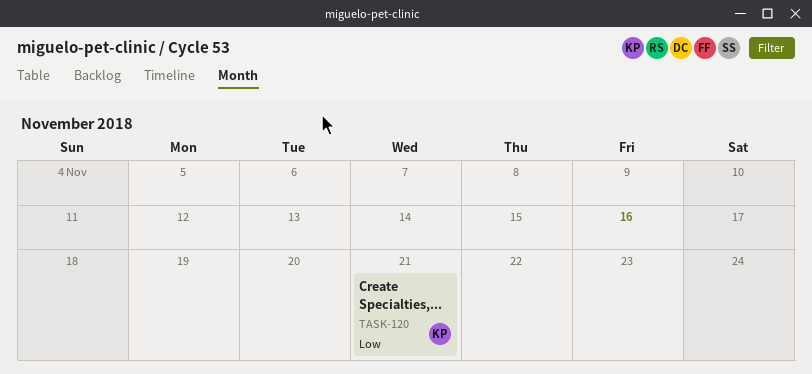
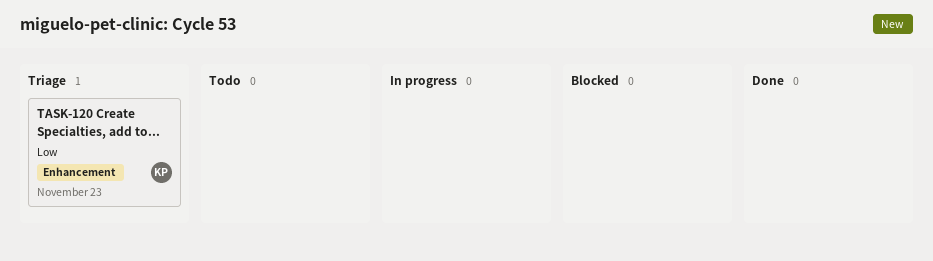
TASK-120, due: Nov 21 -> Nov 23

